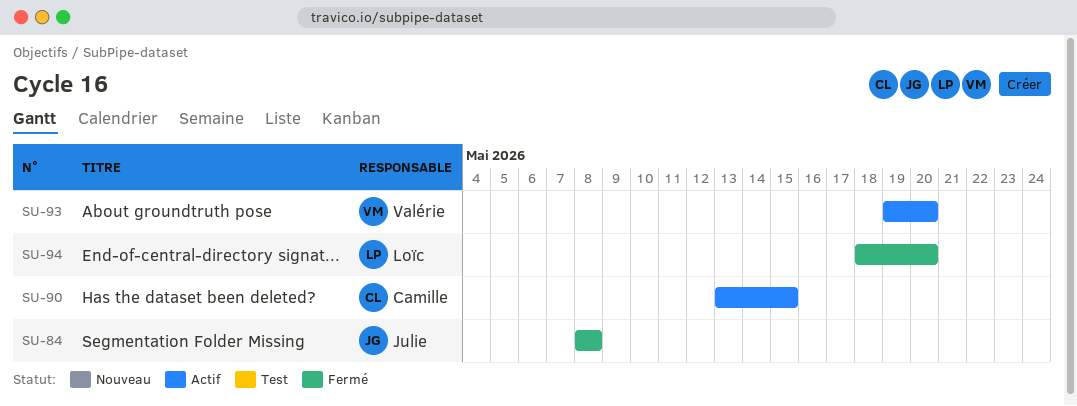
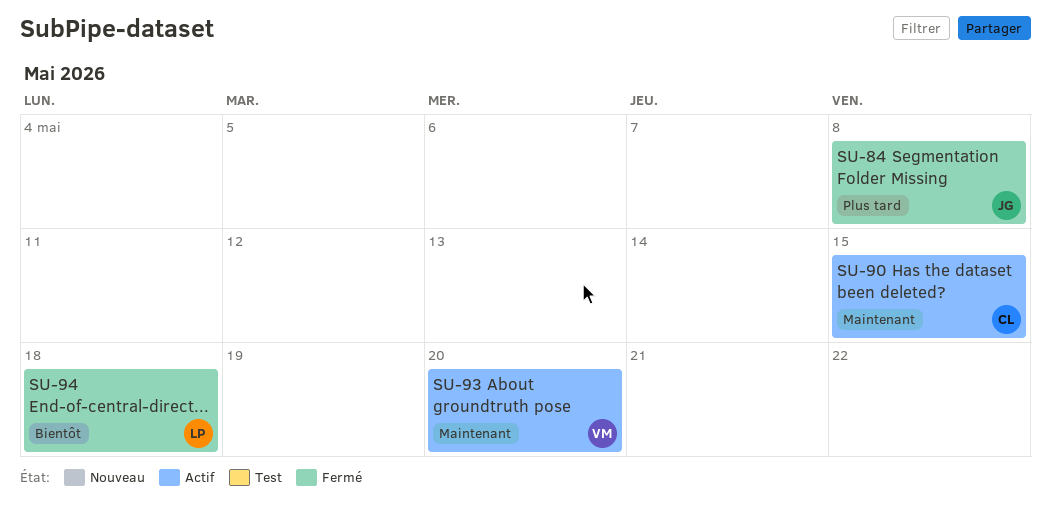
SU-94, due: May 20 -> May 18

